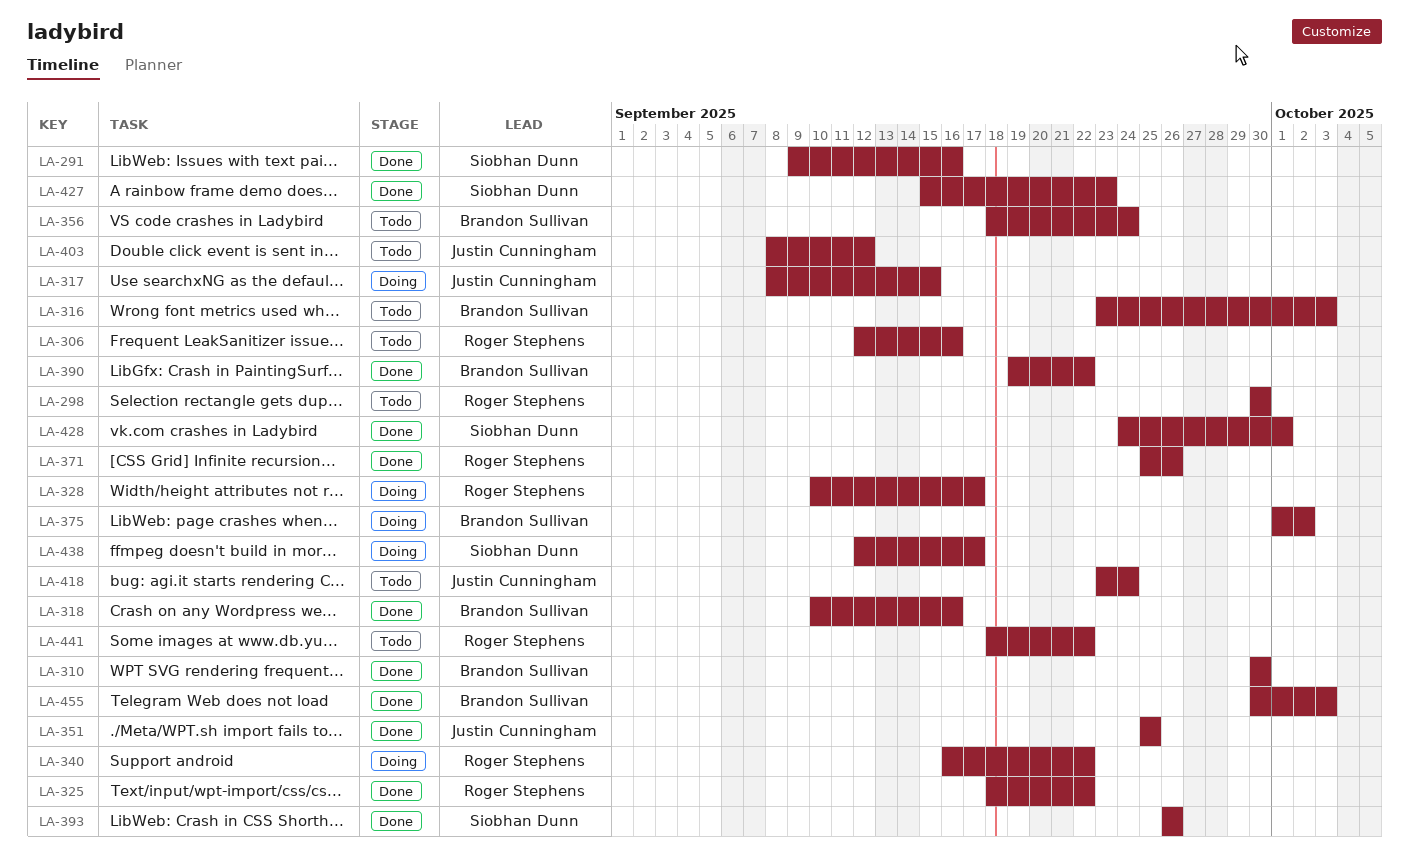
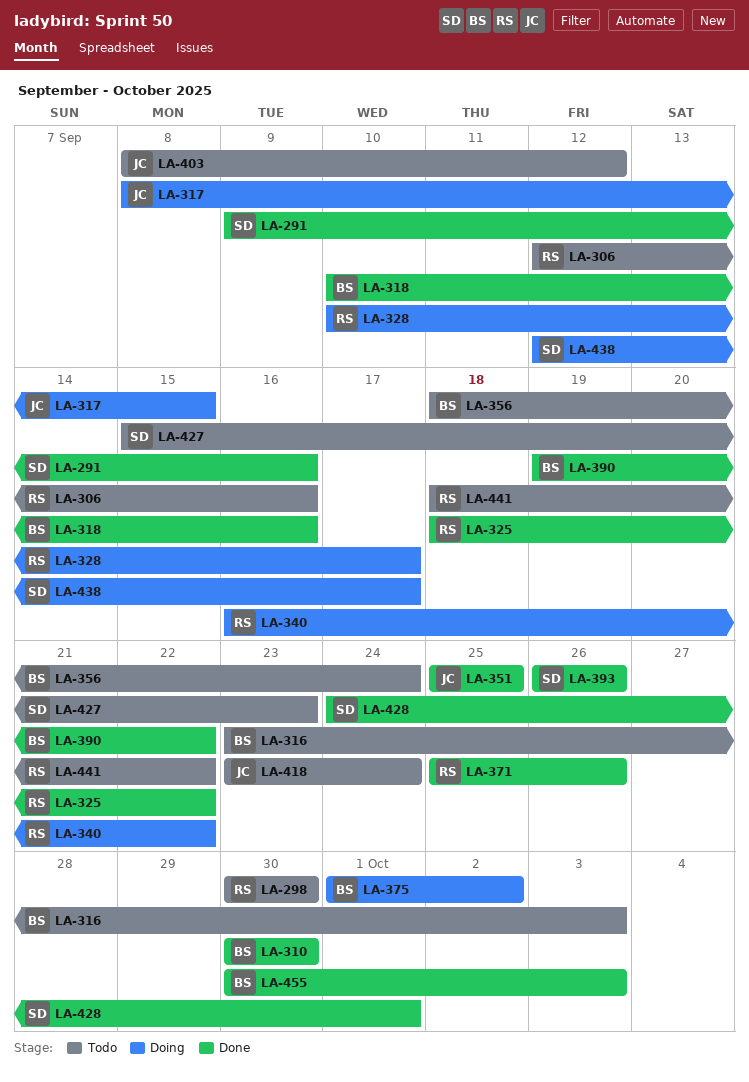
LA-427, status: Done -> Todo

